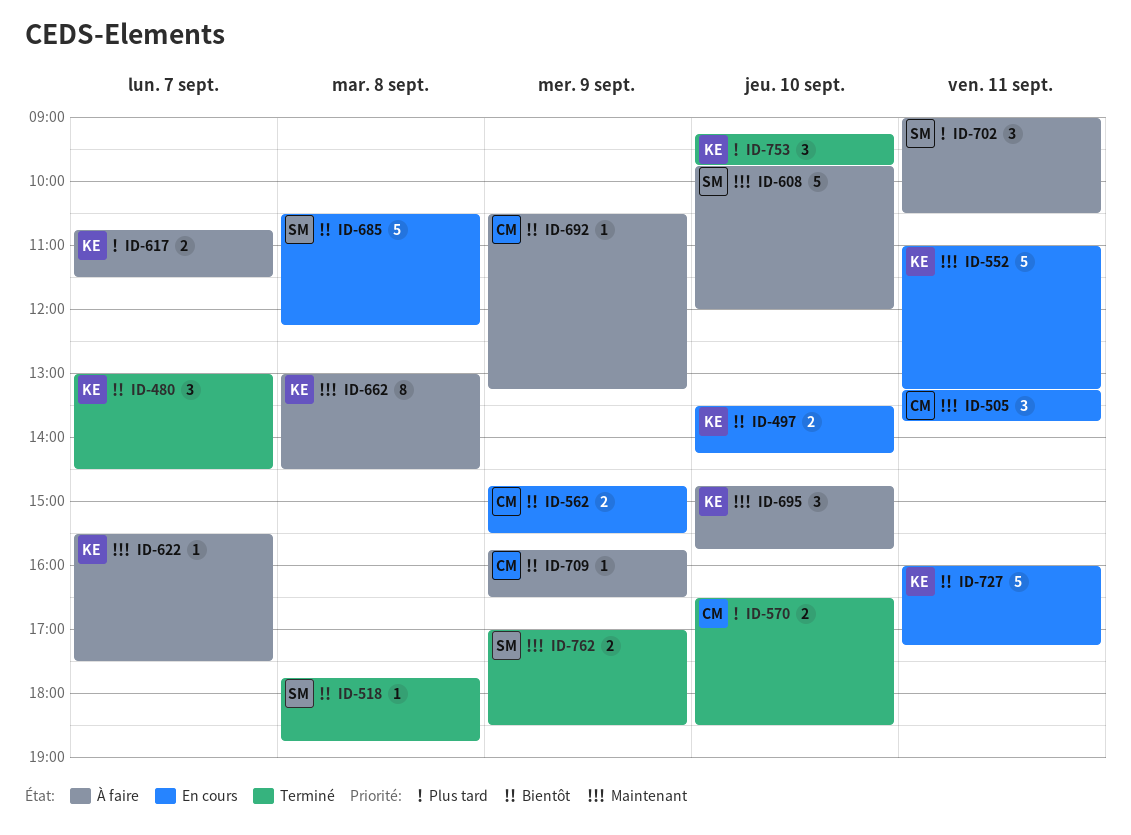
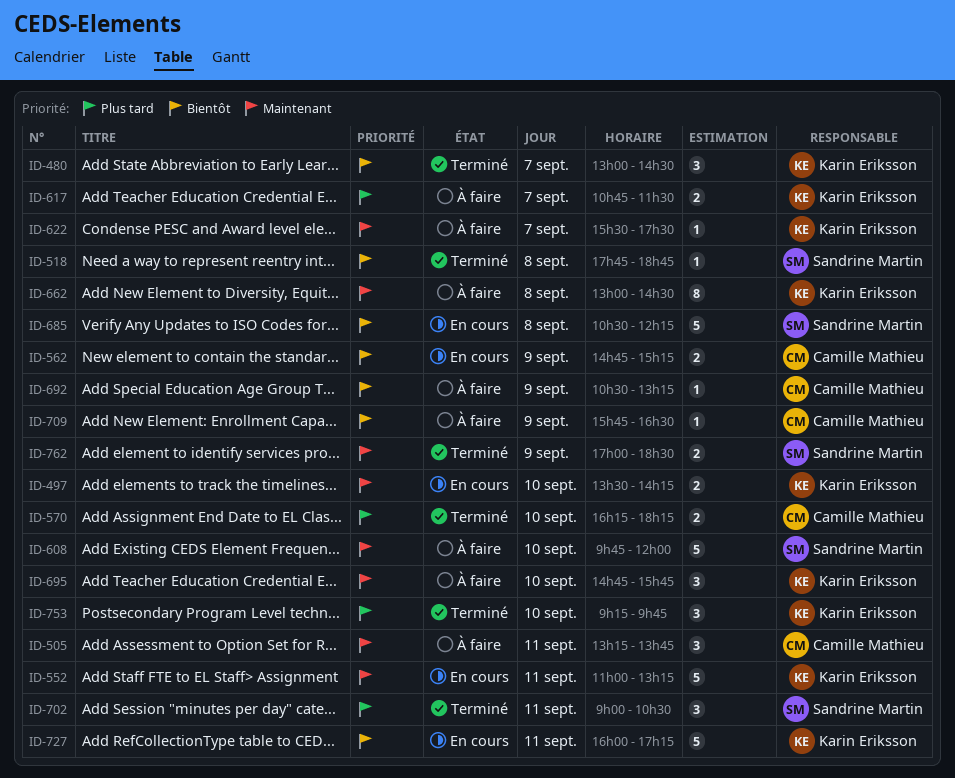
ID-497, priority: Bientôt -> Maintenant
ID-505, status: En cours -> À faire
ID-562, ends: 15:30 -> 15:15
ID-570, begins: 16:30 -> 16:15
ID-570, ends: 18:30 -> 18:15
ID-702, status: À faire -> Terminé

